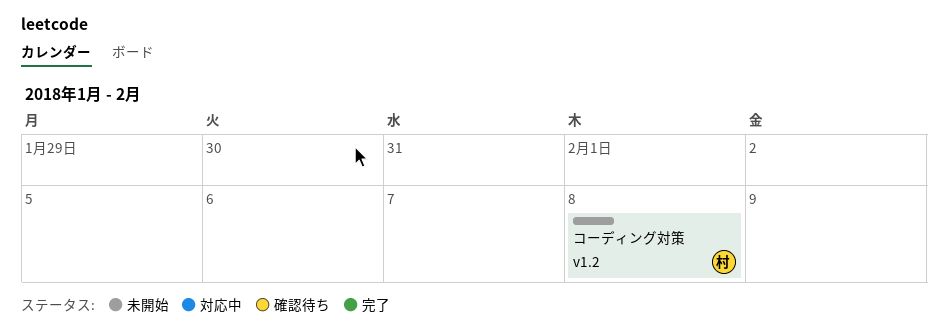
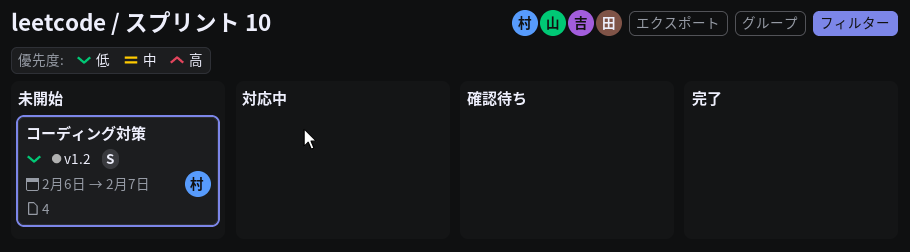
コーディング対策, due: Feb 8 -> Feb 7

